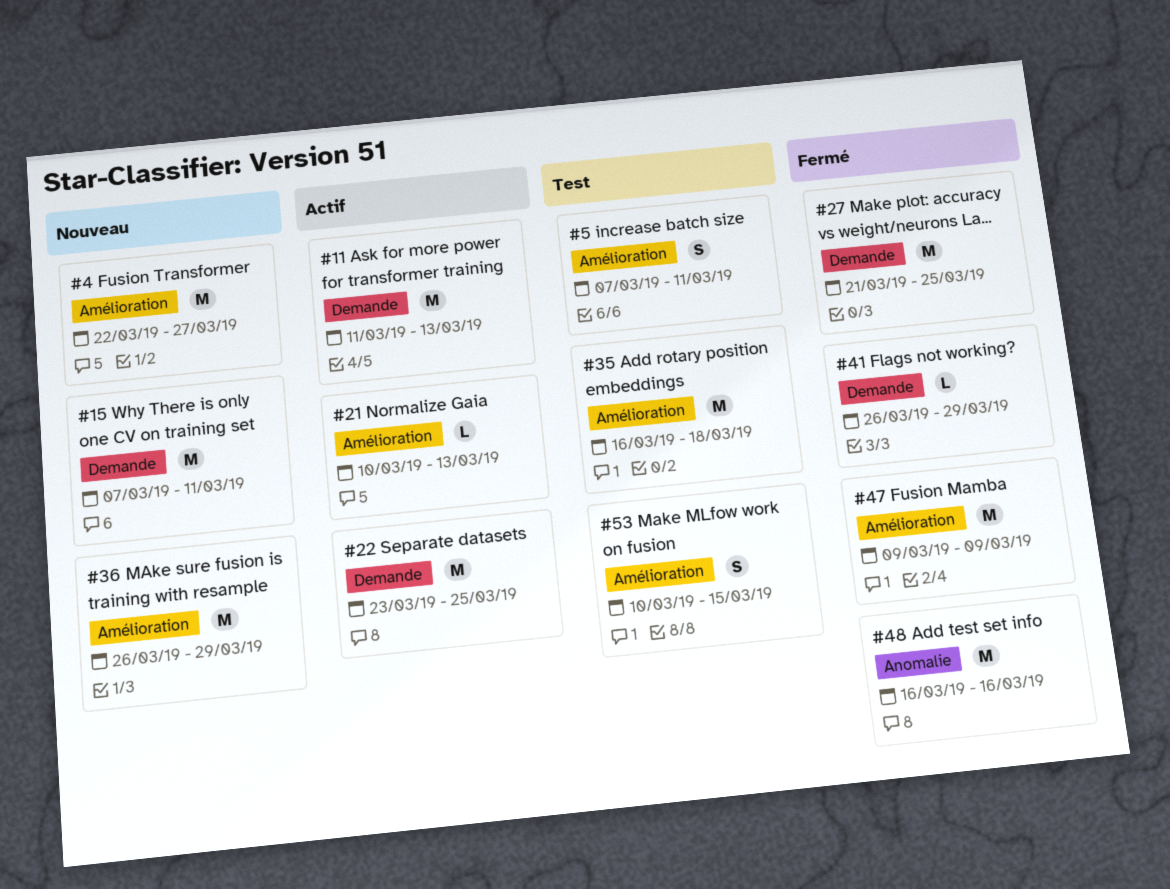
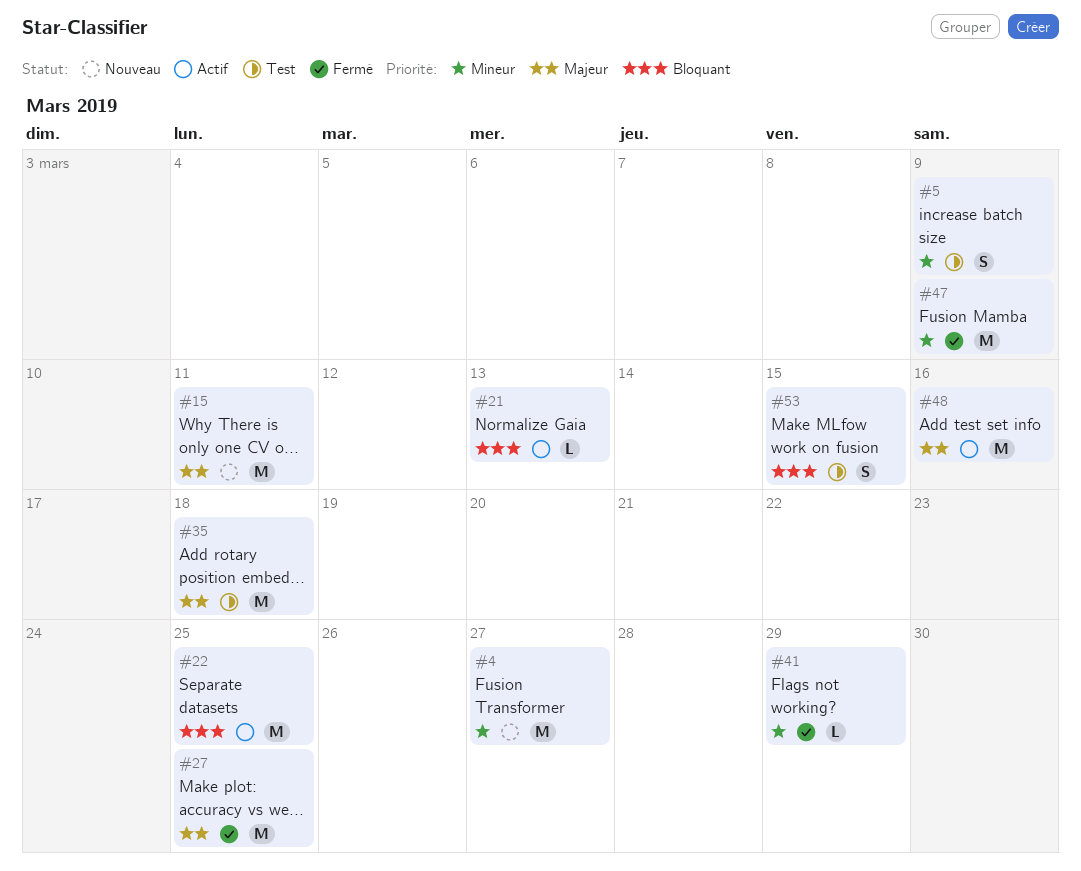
#5, due: Mar 11 -> Mar 9
#11: present -> none
#36: present -> none
#48, status: Fermé -> Actif

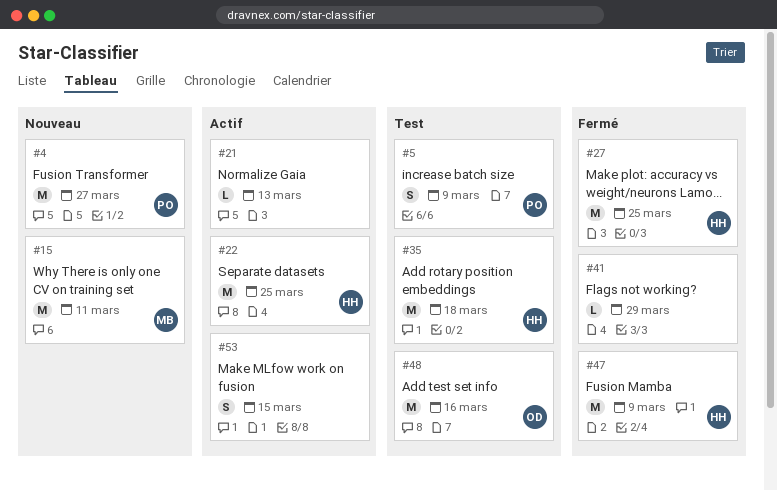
#48, status: Actif -> Test
#53, status: Test -> Actif

